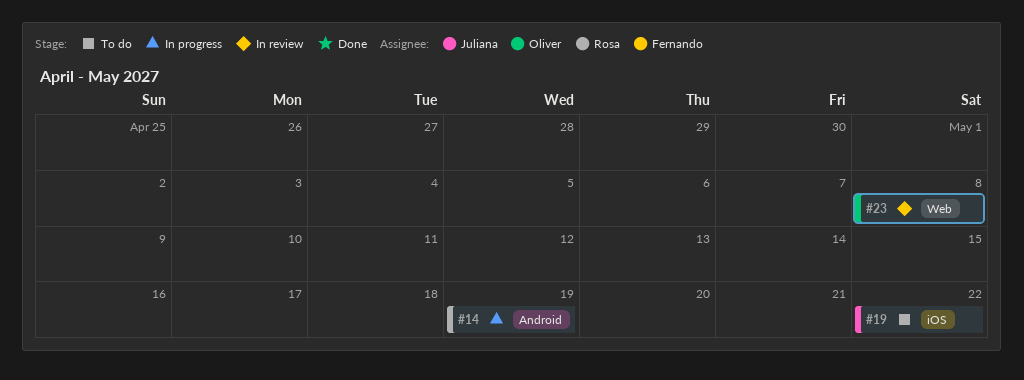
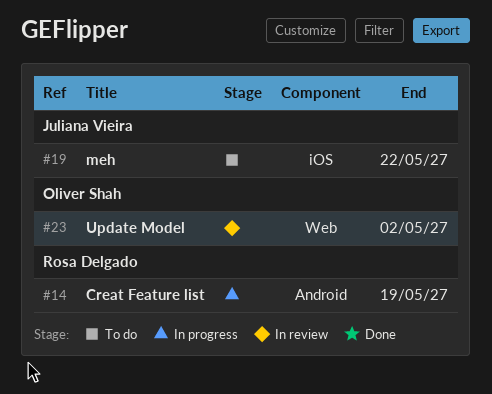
#23, due: May 8 -> May 2

